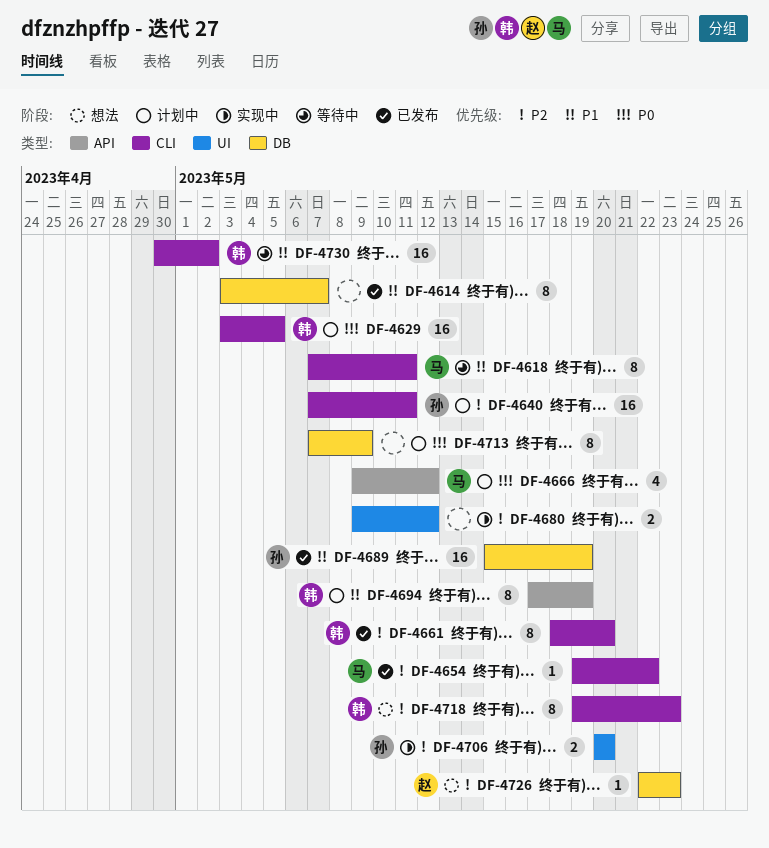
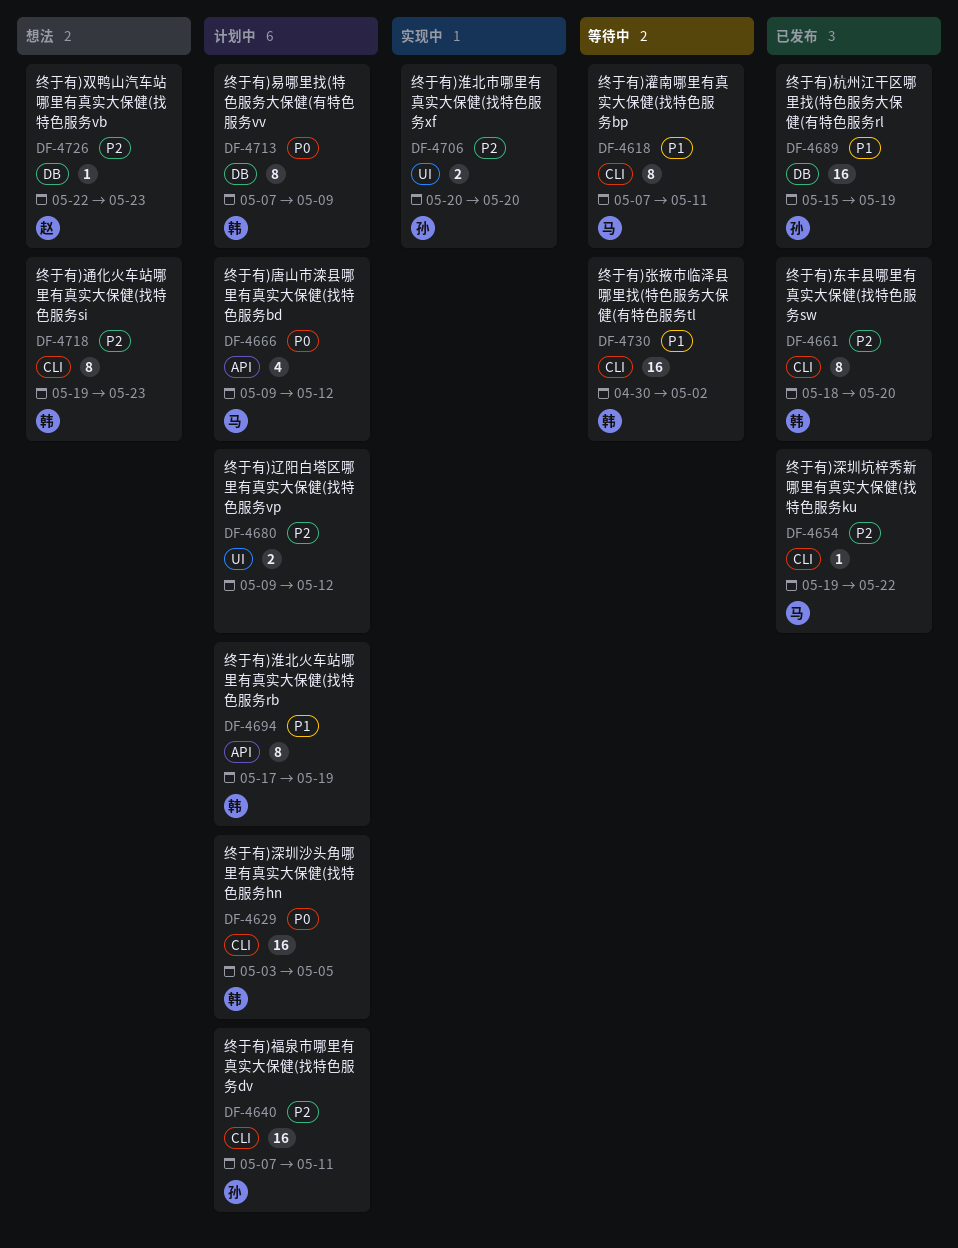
DF-4614: present -> none
DF-4680, status: 实现中 -> 计划中
DF-4713, owner: none -> 韩

